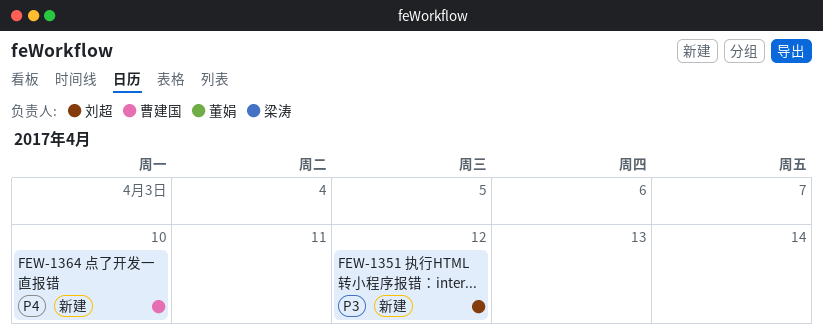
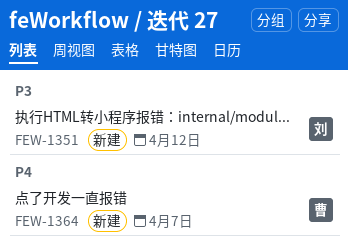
FEW-1364, due: Apr 10 -> Apr 7

